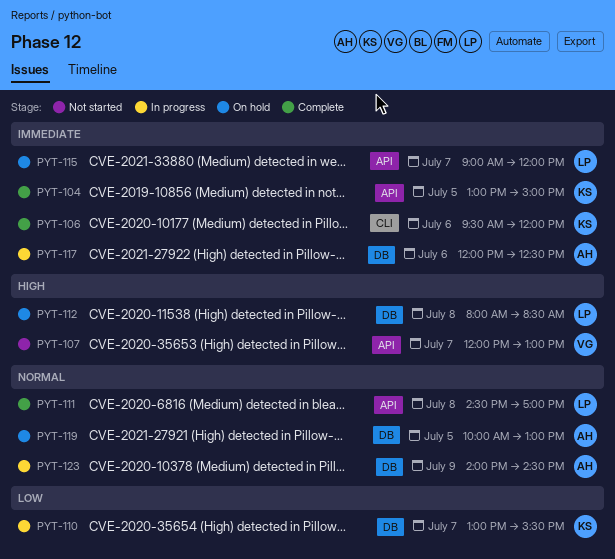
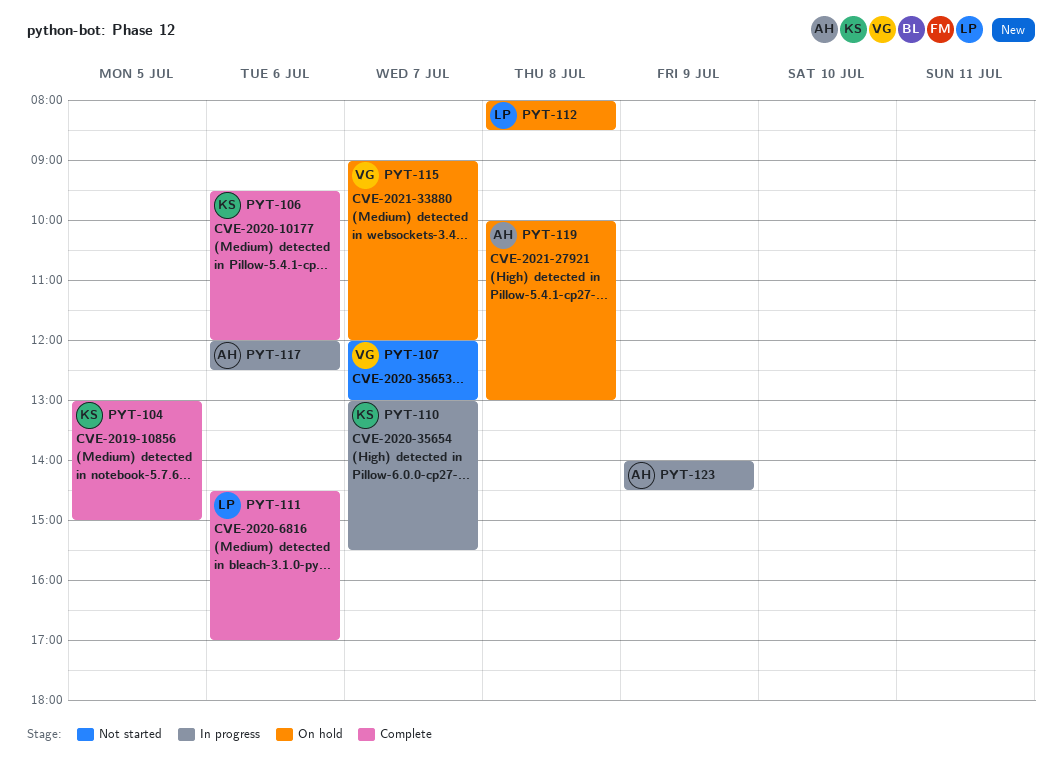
PYT-111, day: Jul 8 -> Jul 6
PYT-115, owner: LP -> VG
PYT-119, day: Jul 5 -> Jul 8

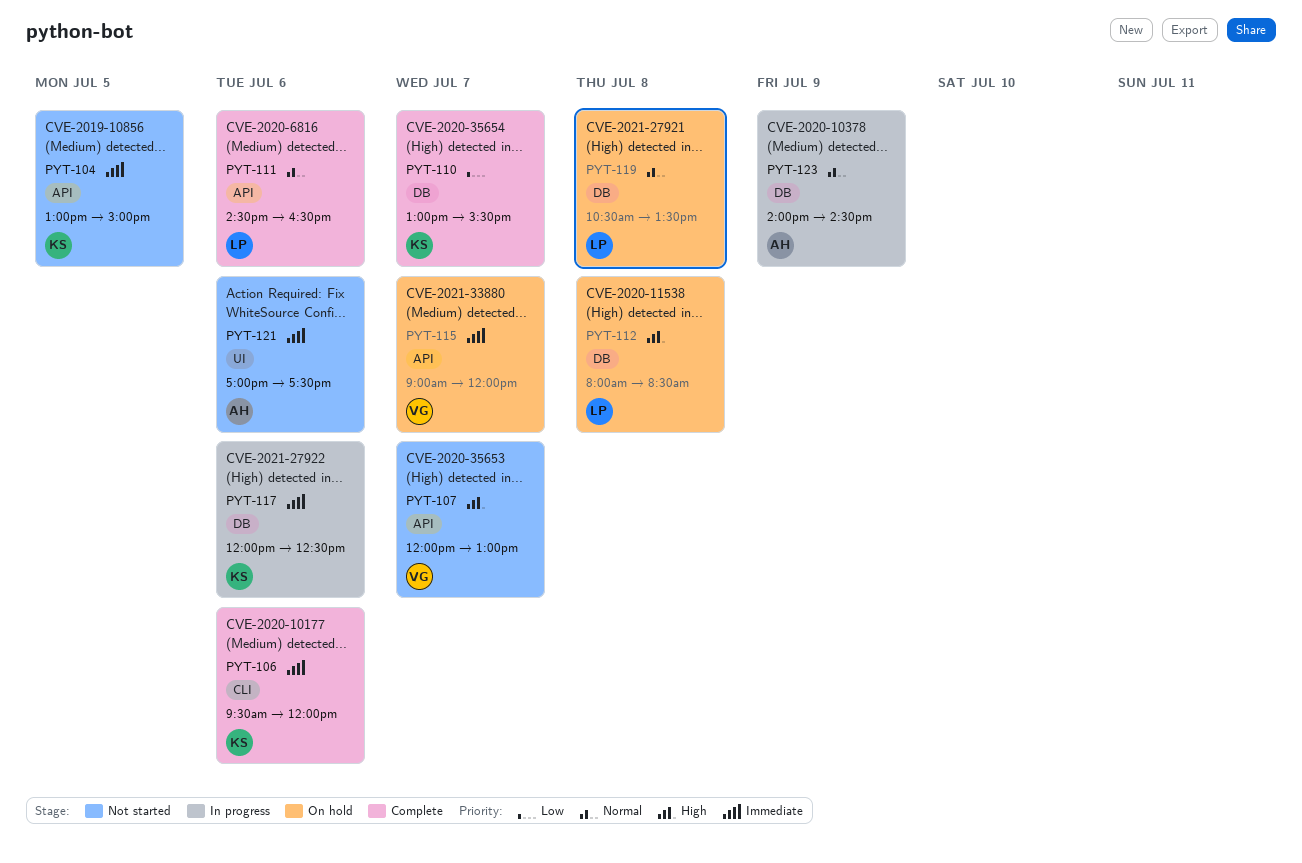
PYT-104, status: Complete -> Not started
PYT-110, status: In progress -> Complete
PYT-111, ends: 17:00 -> 16:30
PYT-117, owner: AH -> KS
PYT-119, owner: AH -> LP
PYT-119, begins: 10:00 -> 10:30
PYT-119, ends: 13:00 -> 13:30
PYT-121: none -> present

